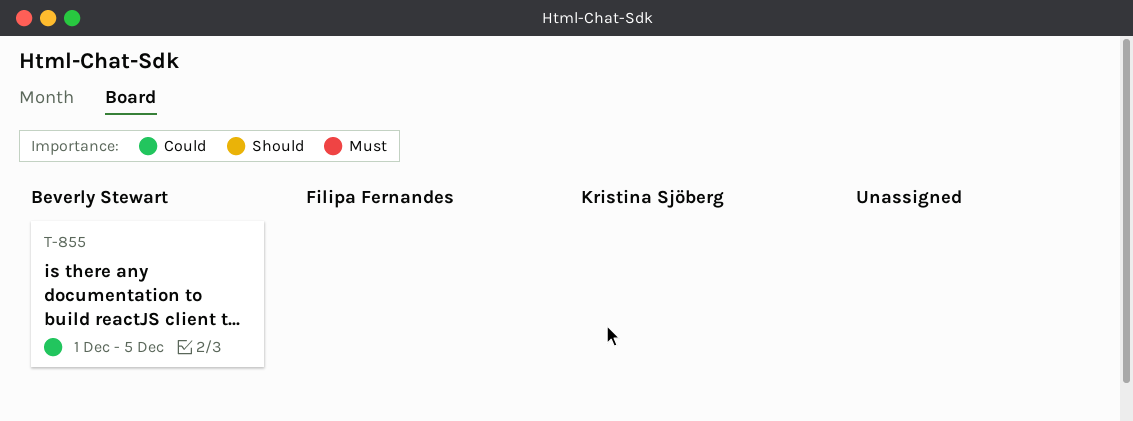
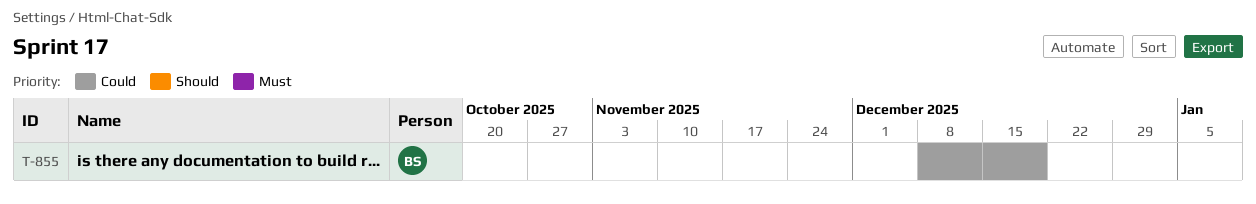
T-855, start: Dec 1 -> Dec 8
T-855, due: Dec 5 -> Dec 19

